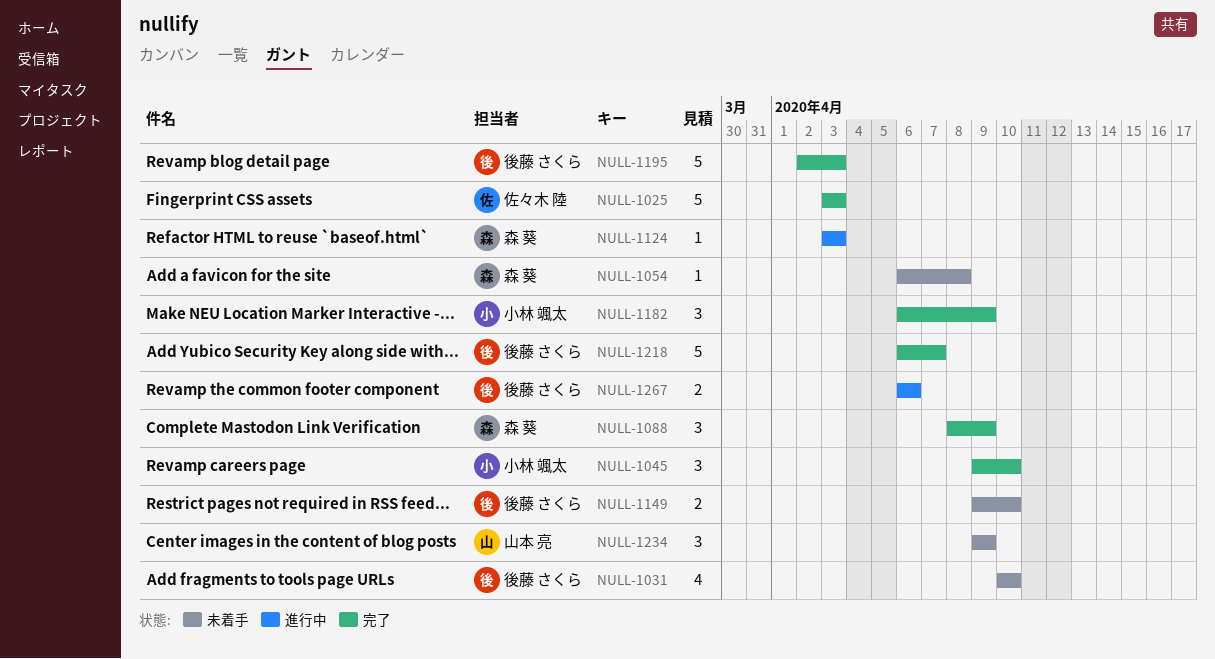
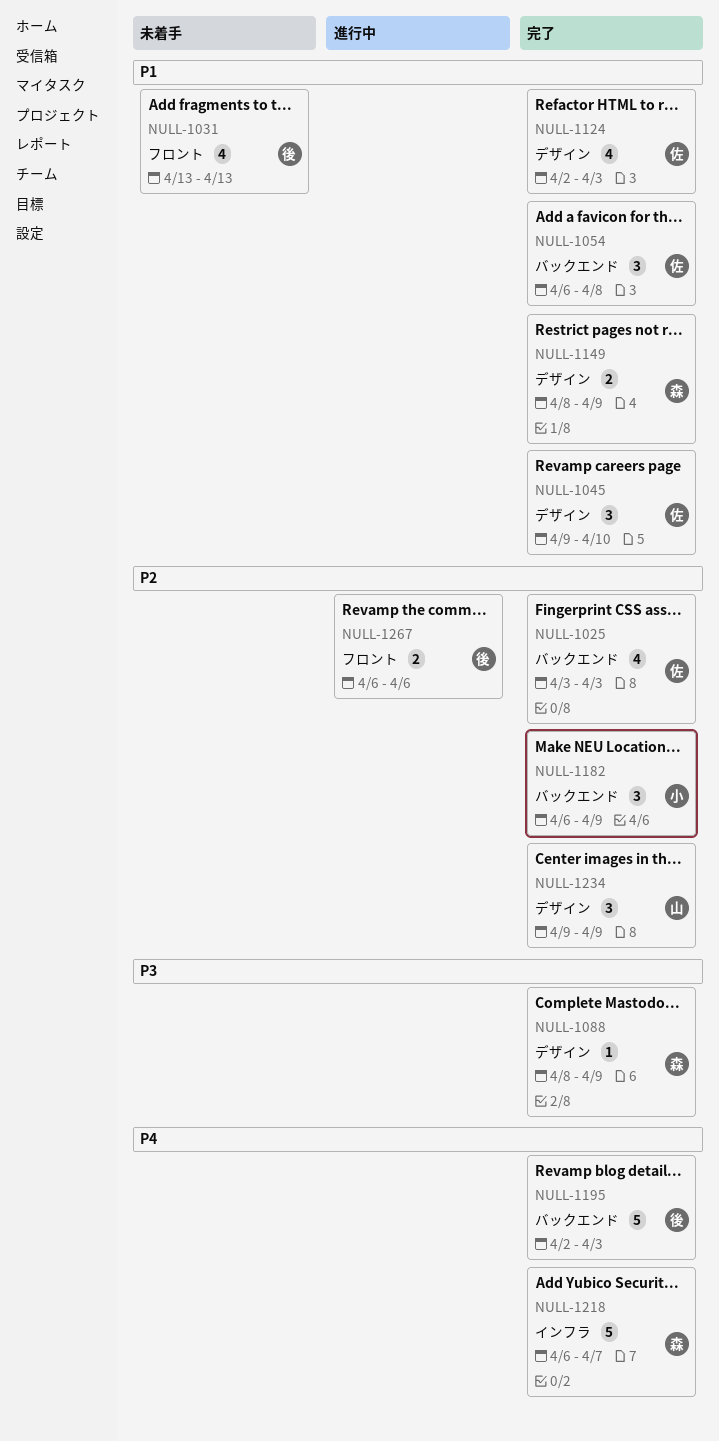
NULL-1025, estimate: 5 -> 4
NULL-1031, start: Apr 10 -> Apr 13
NULL-1031, due: Apr 10 -> Apr 13
NULL-1045, owner: 小林 颯太 -> 佐々木 陸
NULL-1054, status: 未着手 -> 完了
NULL-1054, owner: 森 葵 -> 佐々木 陸
NULL-1054, estimate: 1 -> 3
NULL-1088, estimate: 3 -> 1
NULL-1124, status: 進行中 -> 完了
NULL-1124, owner: 森 葵 -> 佐々木 陸
NULL-1124, estimate: 1 -> 4
NULL-1124, start: Apr 3 -> Apr 2
NULL-1149, status: 未着手 -> 完了
NULL-1149, owner: 後藤 さくら -> 森 葵
NULL-1149, start: Apr 9 -> Apr 8
NULL-1149, due: Apr 10 -> Apr 9
NULL-1218, owner: 後藤 さくら -> 森 葵
NULL-1234, status: 未着手 -> 完了

